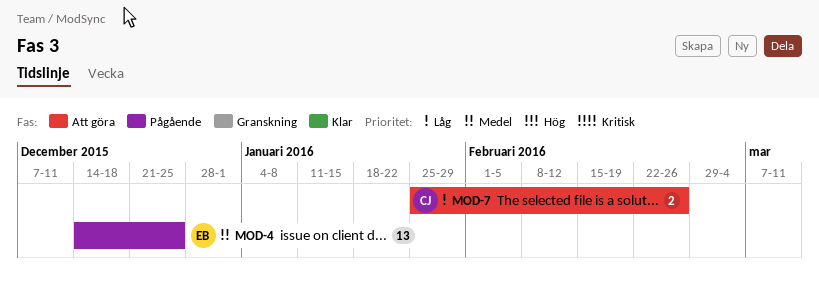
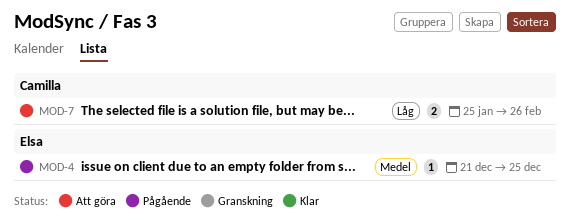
MOD-4, estimate: 13 -> 1
MOD-4, start: Dec 14 -> Dec 21

